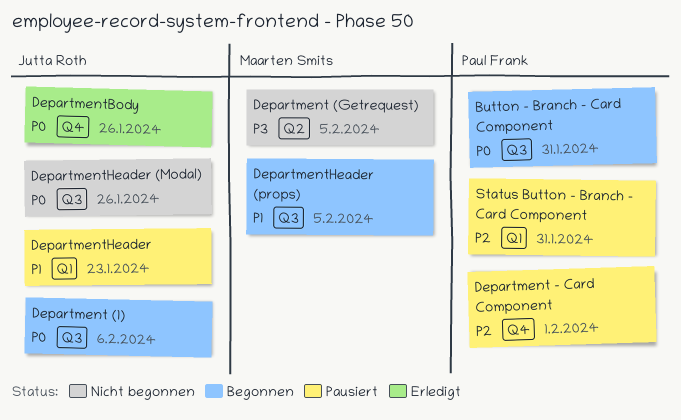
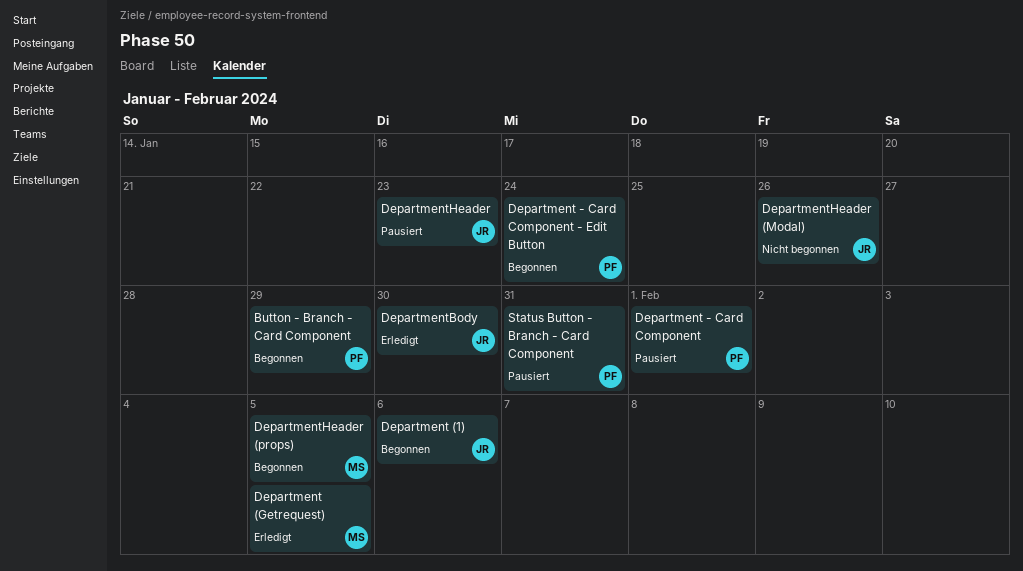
Button - Branch - Card Component, due: Jan 31 -> Jan 29
Department (Getrequest), status: Nicht begonnen -> Erledigt
Department - Card Component - Edit Button: none -> present
DepartmentBody, due: Jan 26 -> Jan 30

